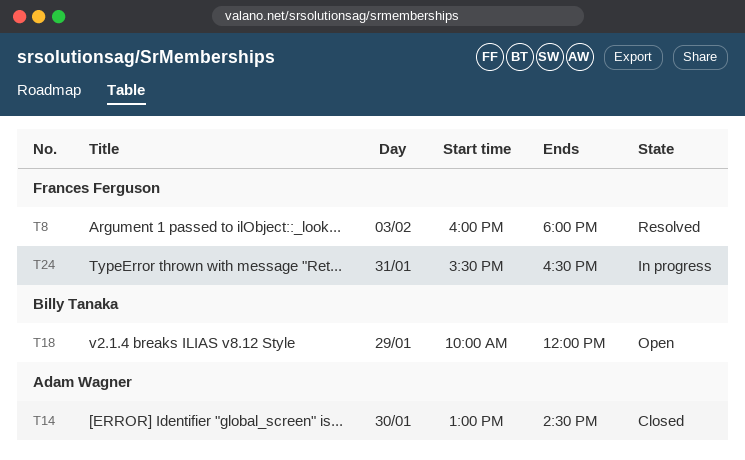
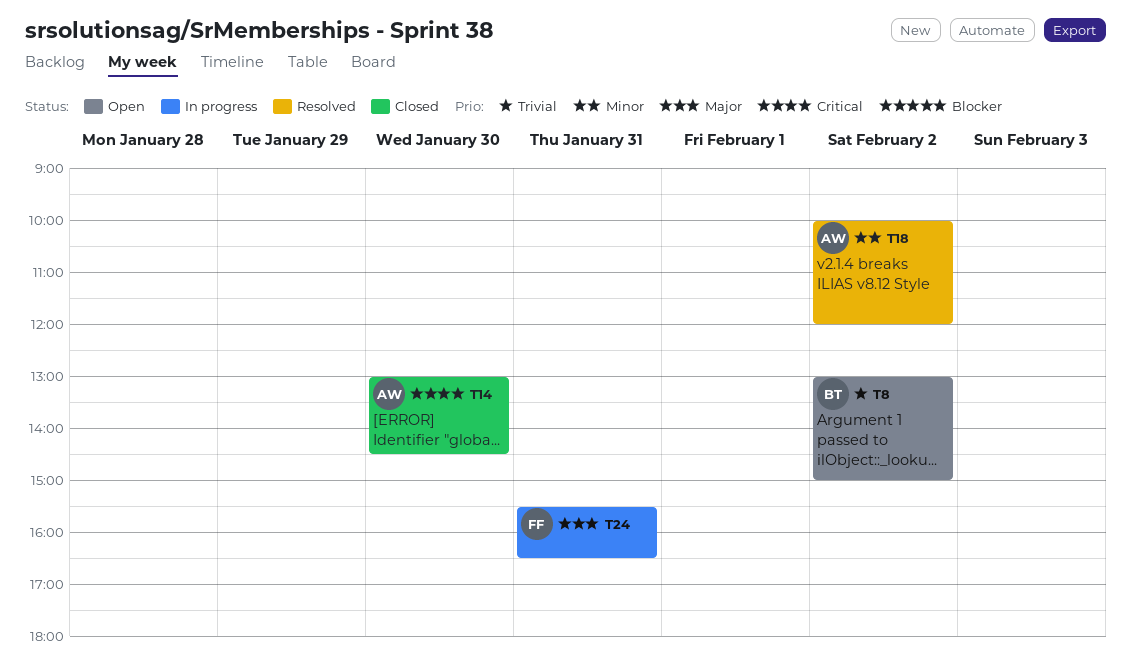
T8, status: Resolved -> Open
T8, owner: Frances Ferguson -> Billy Tanaka
T8, day: Feb 3 -> Feb 2
T8, begins: 16:00 -> 13:00
T8, ends: 18:00 -> 15:00
T18, status: Open -> Resolved
T18, owner: Billy Tanaka -> Adam Wagner
T18, day: Jan 29 -> Feb 2

